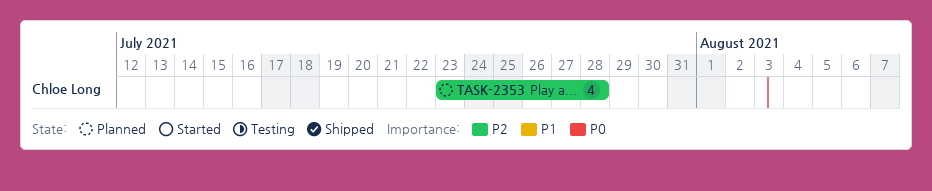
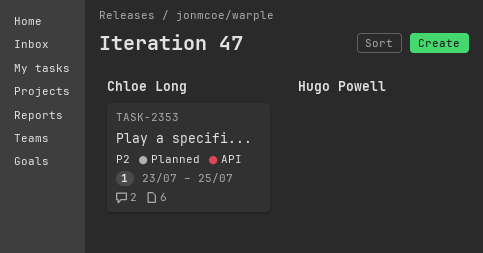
TASK-2353, estimate: 4 -> 1
TASK-2353, due: Jul 28 -> Jul 25

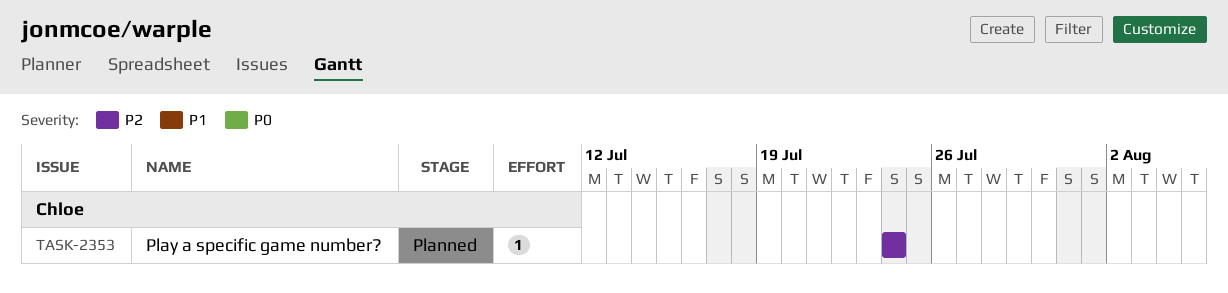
TASK-2353, start: Jul 23 -> Jul 24
TASK-2353, due: Jul 25 -> Jul 24

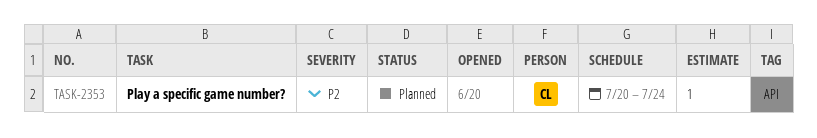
TASK-2353, start: Jul 24 -> Jul 20

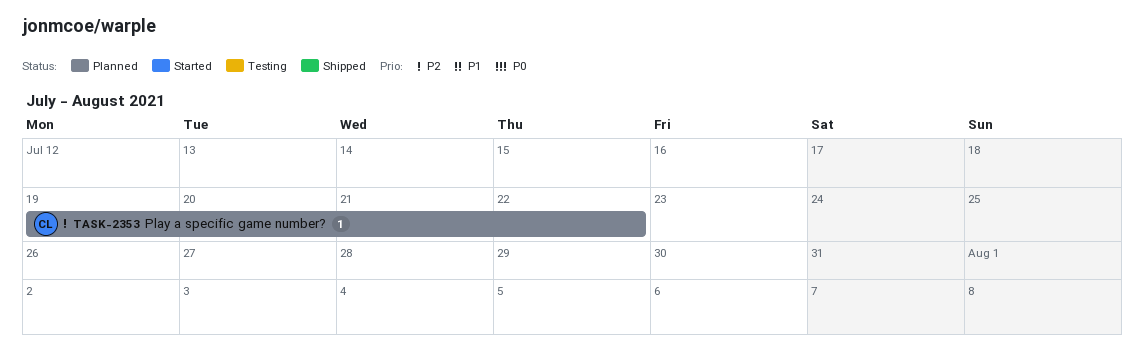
TASK-2353, start: Jul 20 -> Jul 19
TASK-2353, due: Jul 24 -> Jul 22

